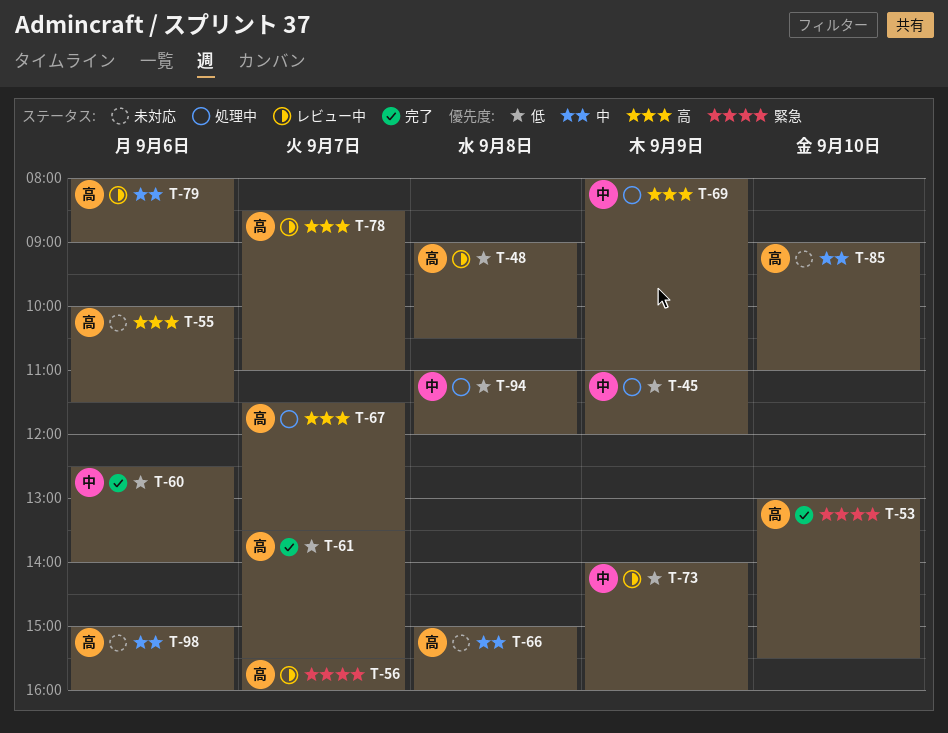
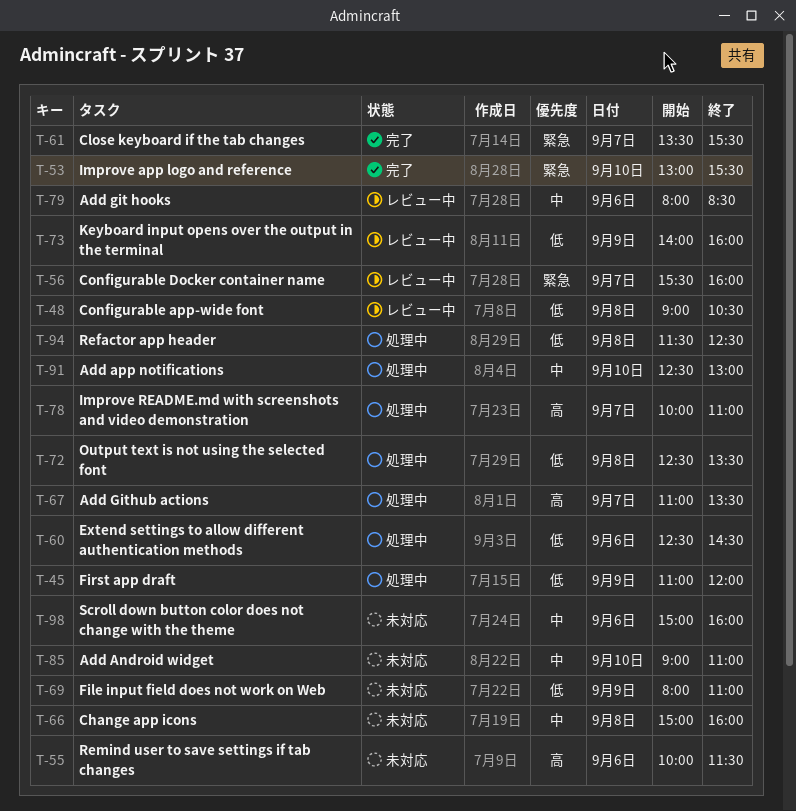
T-60, status: 完了 -> 処理中
T-60, ends: 14:00 -> 14:30
T-61, priority: 低 -> 緊急
T-67, begins: 11:30 -> 11:00
T-69, status: 処理中 -> 未対応
T-69, priority: 高 -> 低
T-72: none -> present
T-78, status: レビュー中 -> 処理中
T-78, begins: 08:30 -> 10:00
T-79, ends: 09:00 -> 08:30
T-91: none -> present
T-94, begins: 11:00 -> 11:30
T-94, ends: 12:00 -> 12:30

